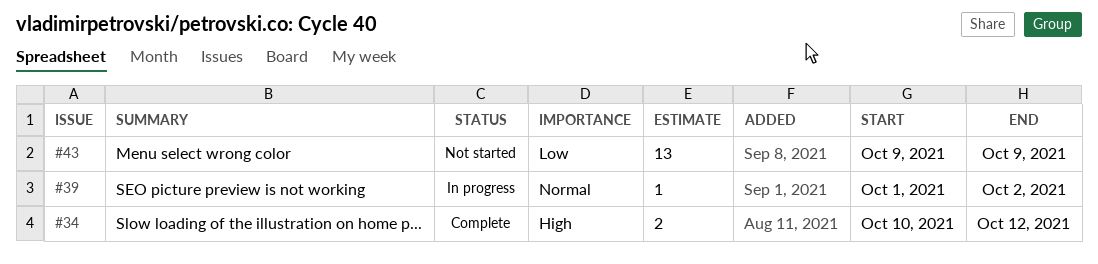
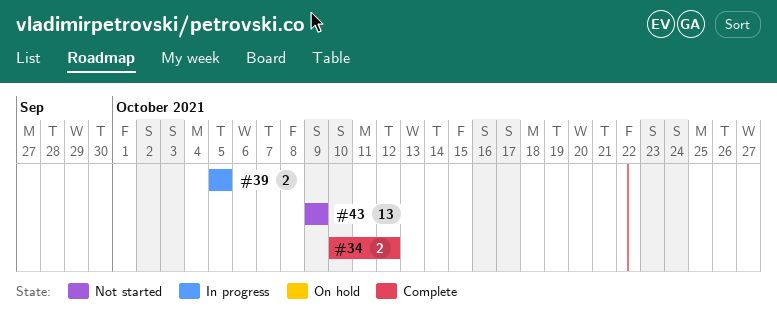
#39, estimate: 1 -> 2
#39, start: Oct 1 -> Oct 5
#39, due: Oct 2 -> Oct 5

